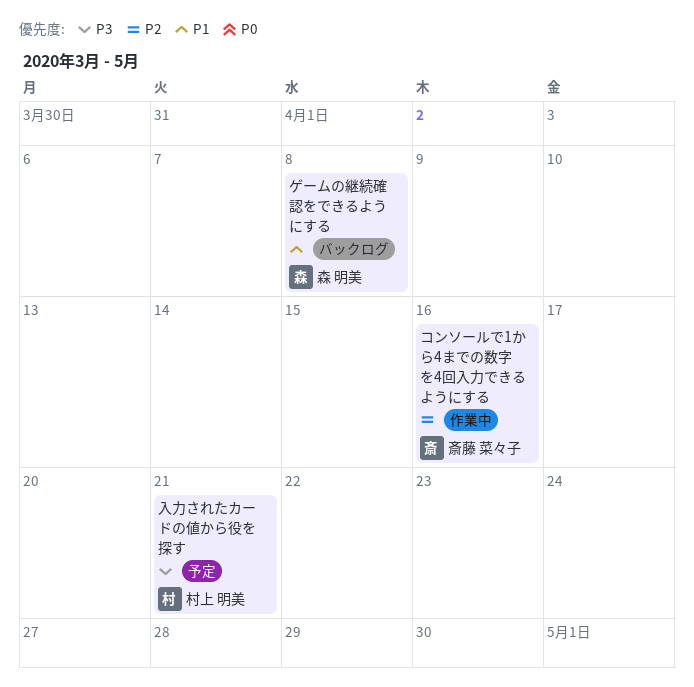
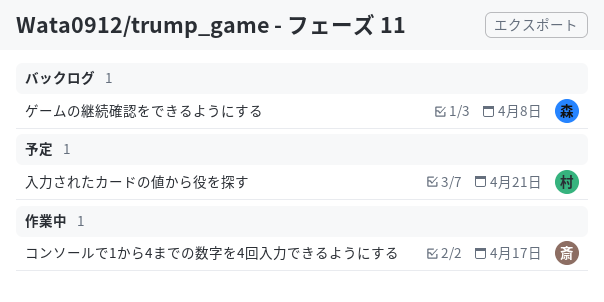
コンソールで1から4までの数字を4回入力できるようにする, due: Apr 16 -> Apr 17

